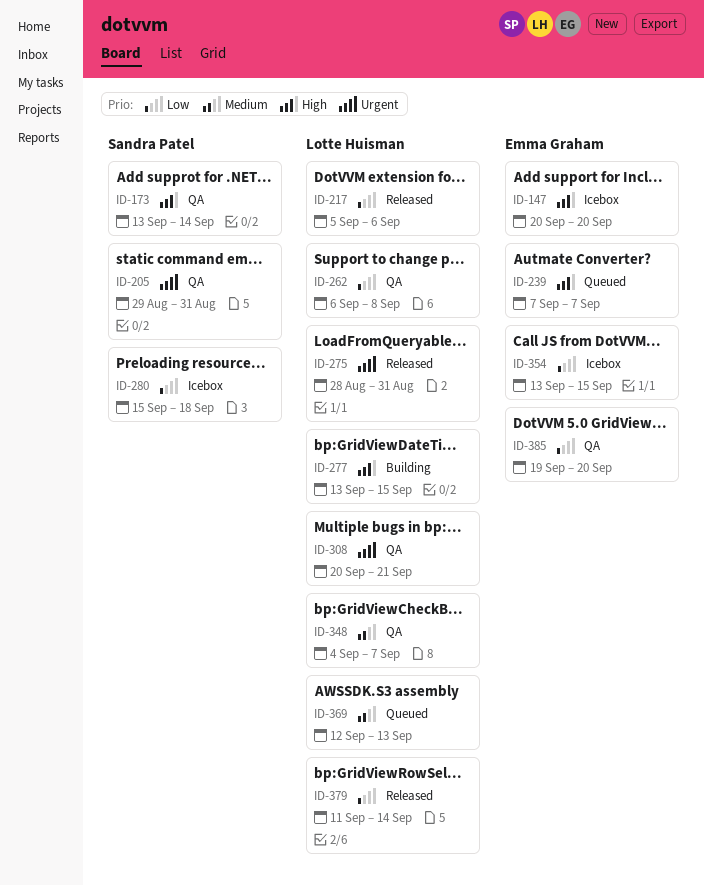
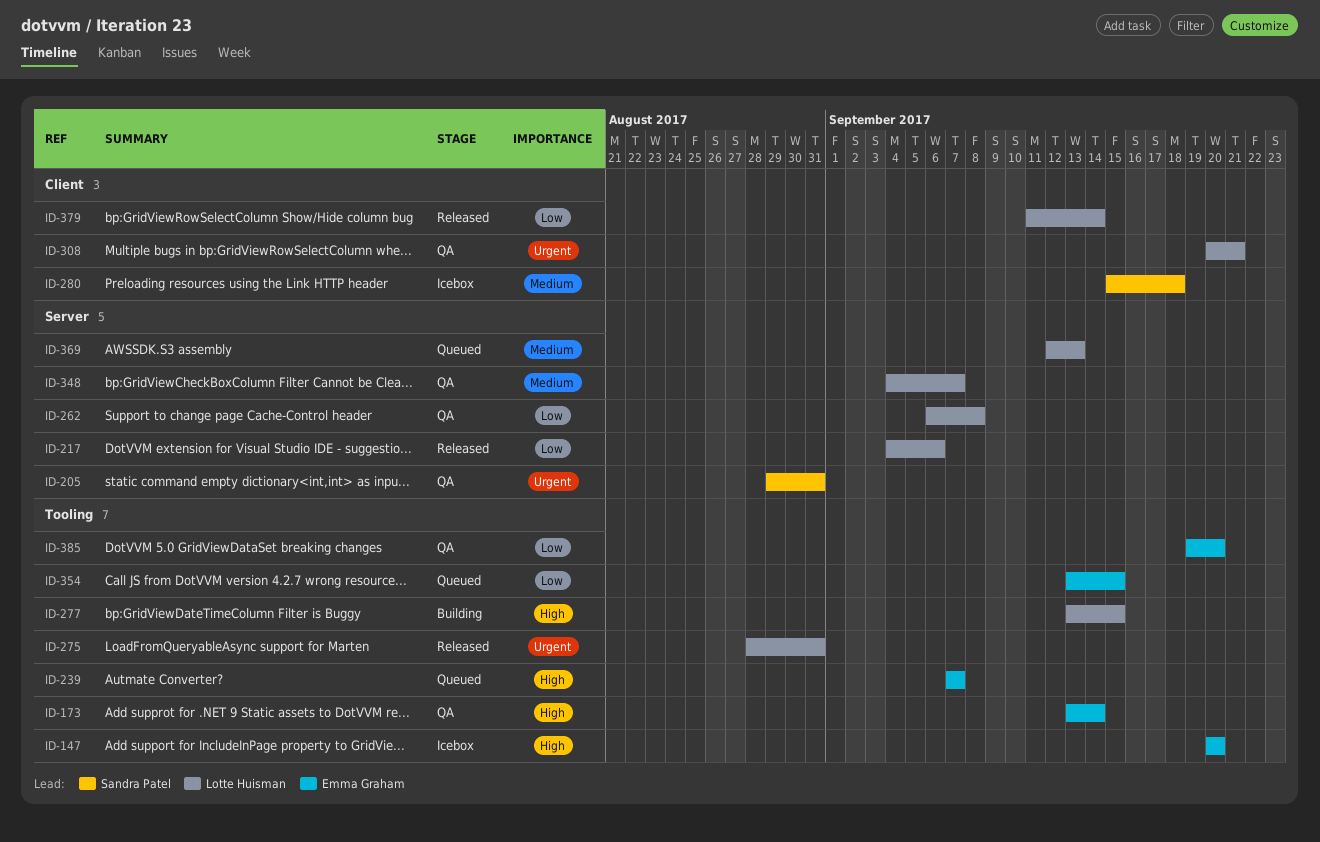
ID-173, owner: Sandra Patel -> Emma Graham
ID-217, start: Sep 5 -> Sep 4
ID-280, priority: Low -> Medium
ID-354, status: Icebox -> Queued

